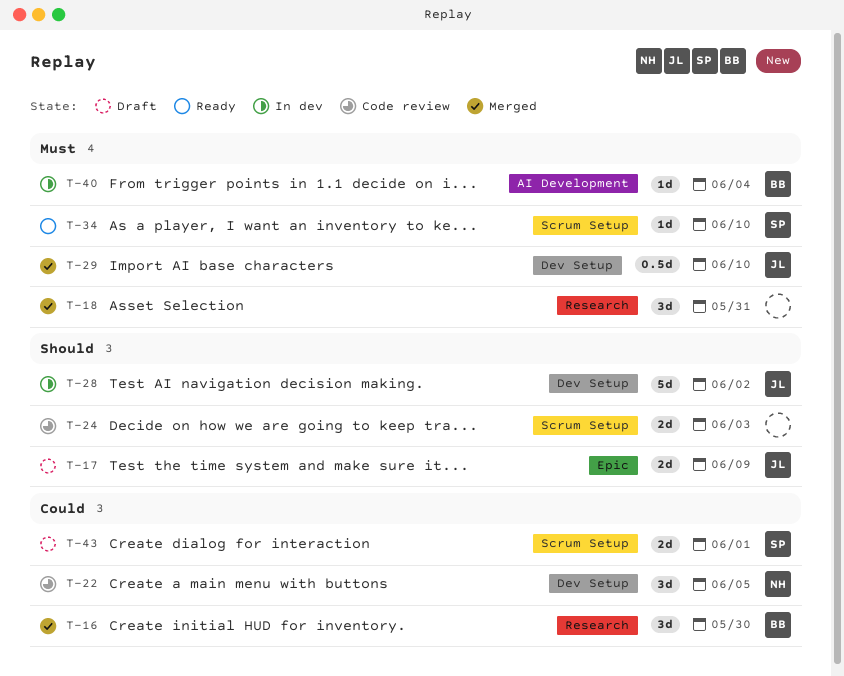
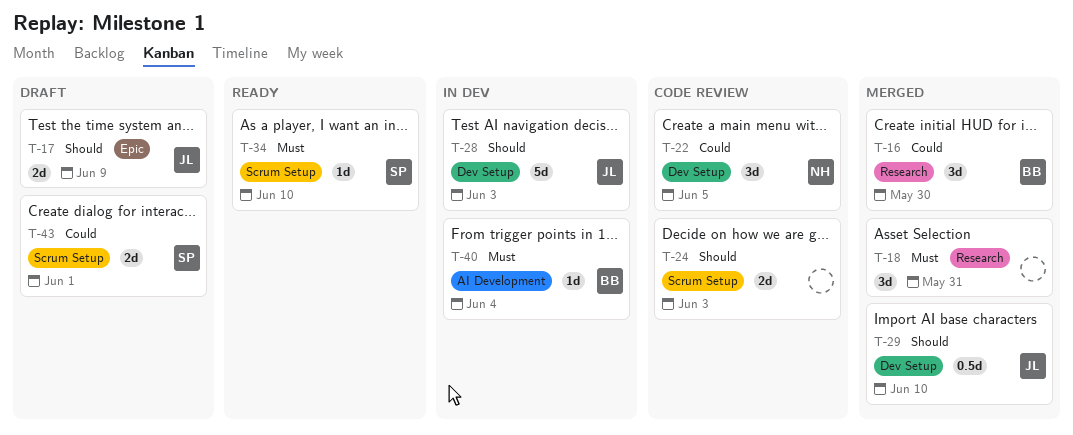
T-28, due: Jun 2 -> Jun 3
T-29, priority: Must -> Should

